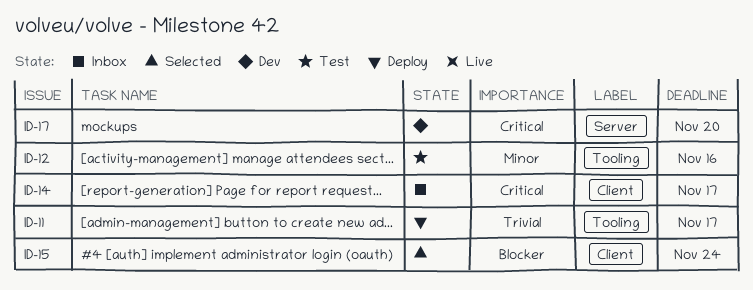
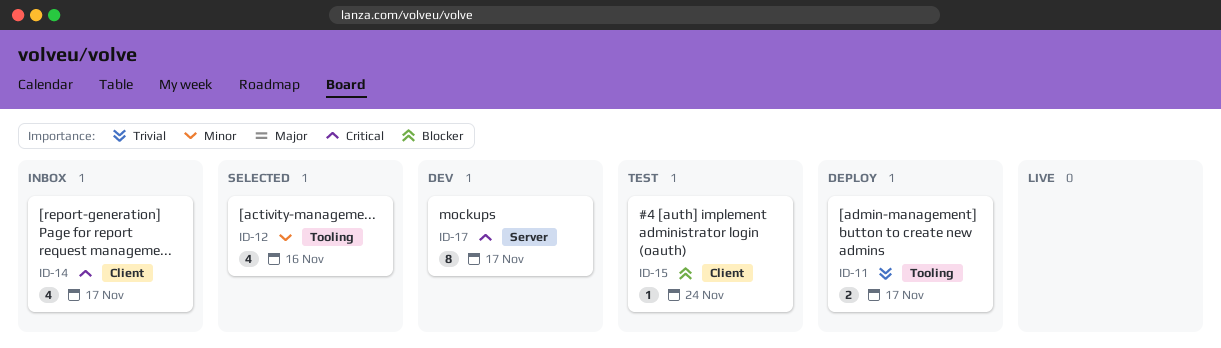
ID-12, status: Test -> Selected
ID-15, status: Selected -> Test
ID-17, due: Nov 20 -> Nov 17

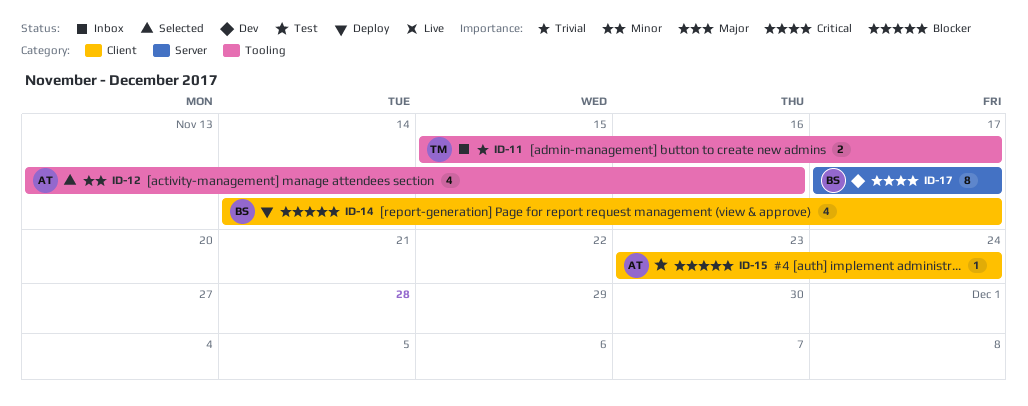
ID-11, status: Deploy -> Inbox
ID-14, status: Inbox -> Deploy
ID-14, priority: Critical -> Blocker

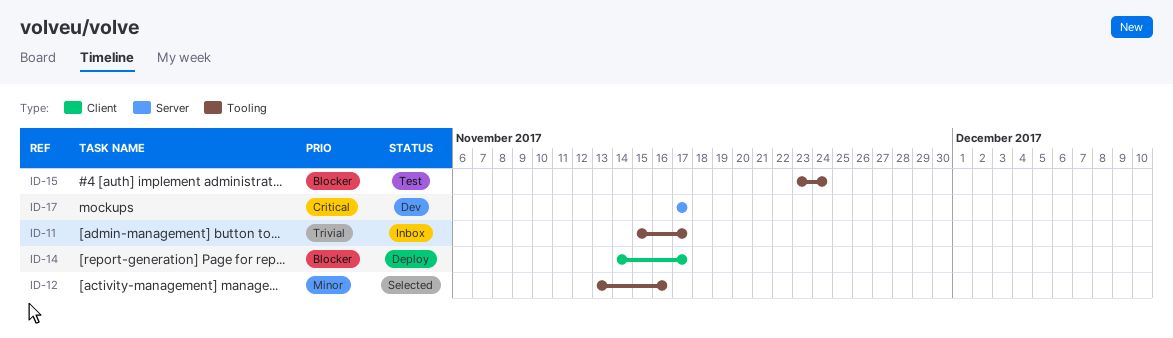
ID-15, label: Client -> Tooling

